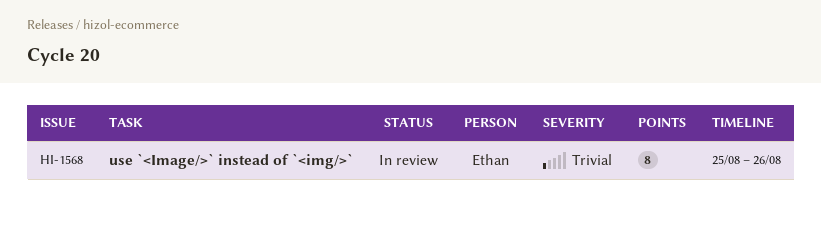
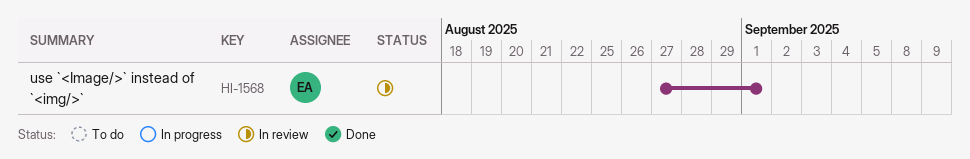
HI-1568, start: Aug 25 -> Aug 27
HI-1568, due: Aug 26 -> Sep 1

